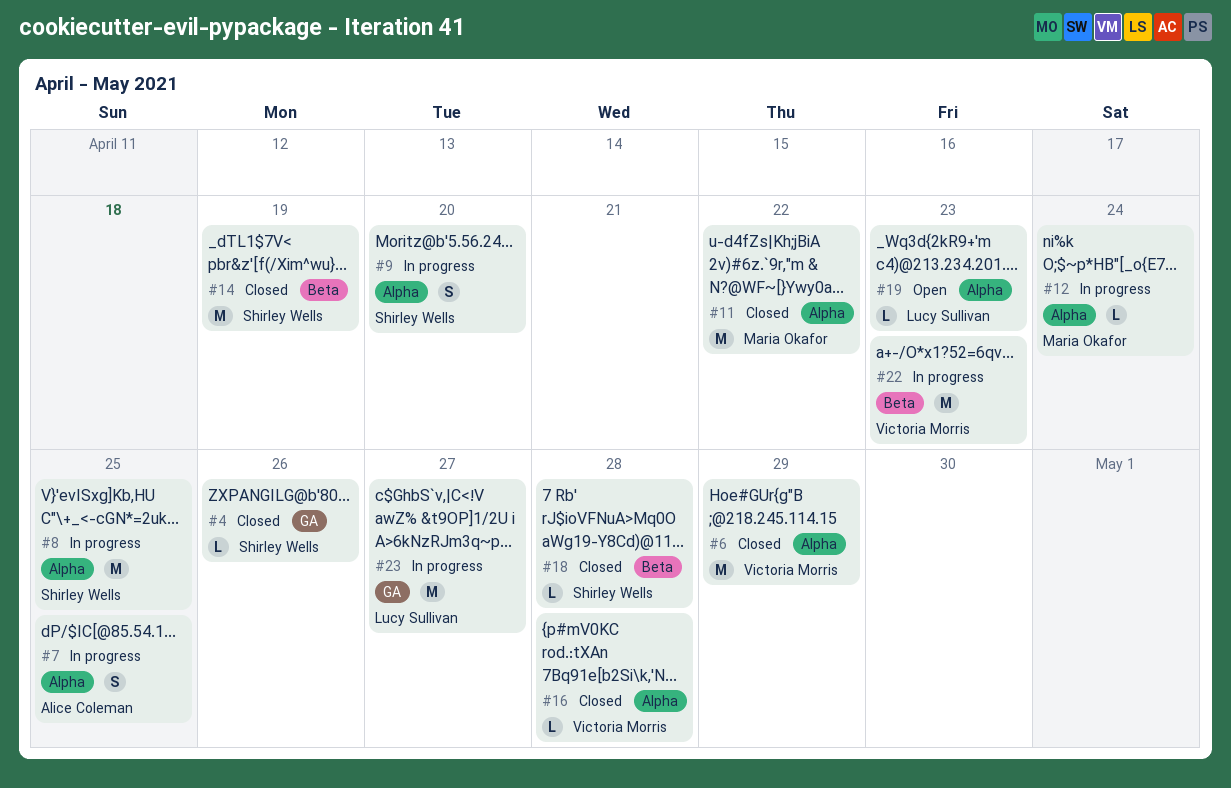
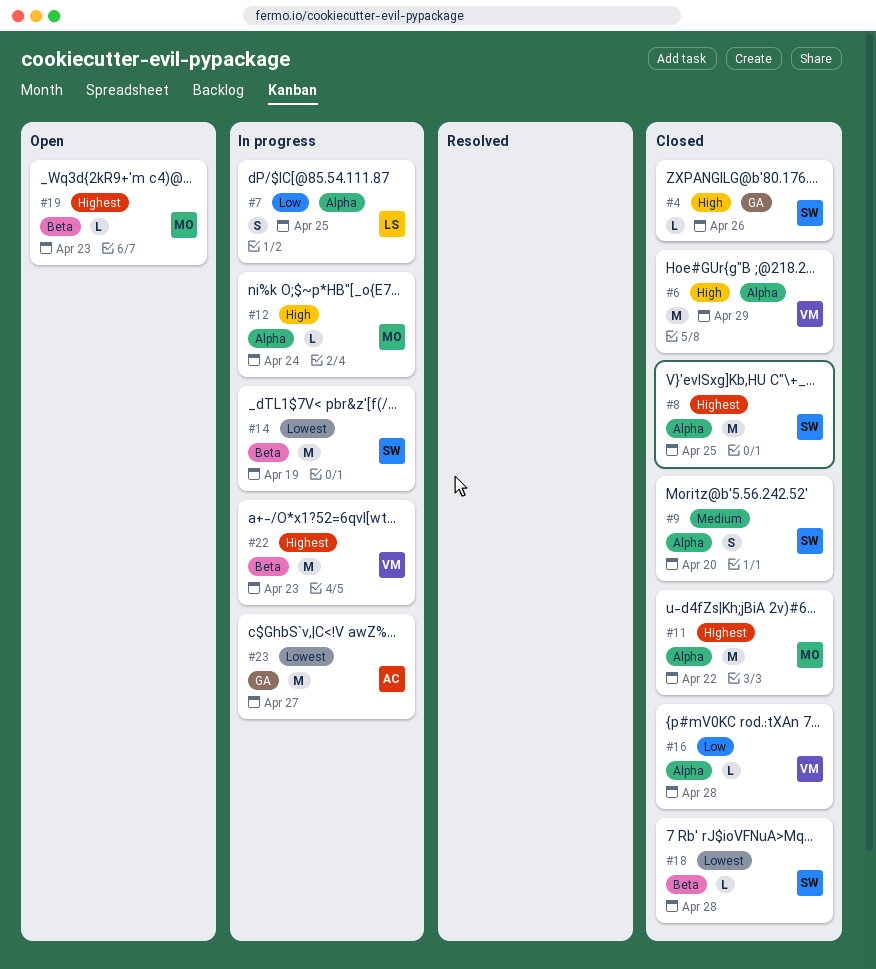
#7, owner: Alice Coleman -> Lucy Sullivan
#8, status: In progress -> Closed
#9, status: In progress -> Closed
#14, status: Closed -> In progress
#19, owner: Lucy Sullivan -> Maria Okafor
#19, label: Alpha -> Beta
#23, owner: Lucy Sullivan -> Alice Coleman

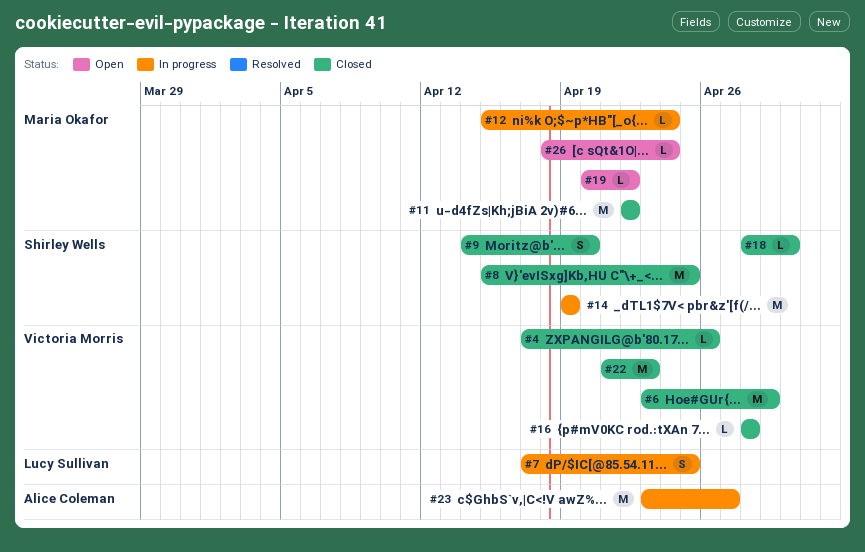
#4, owner: Shirley Wells -> Victoria Morris
#18, due: Apr 28 -> Apr 30
#19, due: Apr 23 -> Apr 22
#22, status: In progress -> Closed
#26: none -> present

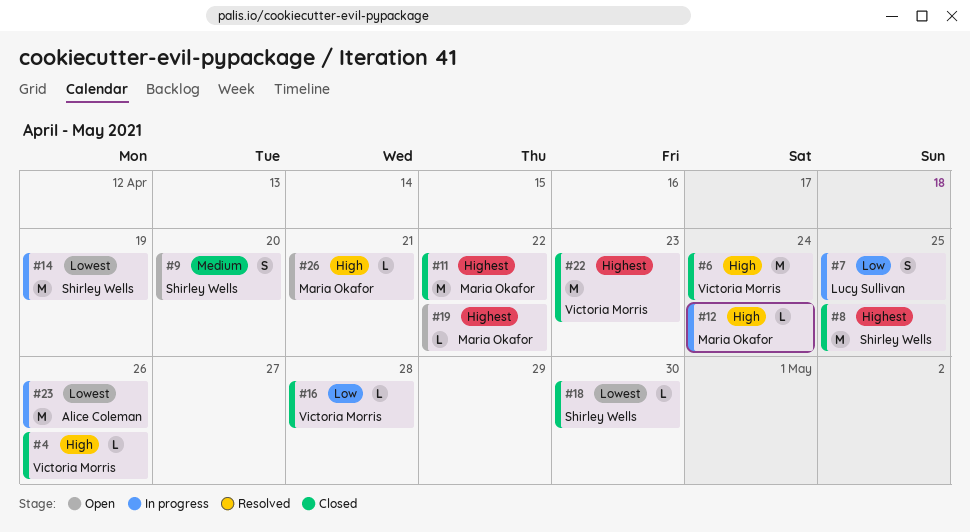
#6, due: Apr 29 -> Apr 24
#9, status: Closed -> Open
#23, due: Apr 27 -> Apr 26
#26, due: Apr 24 -> Apr 21

